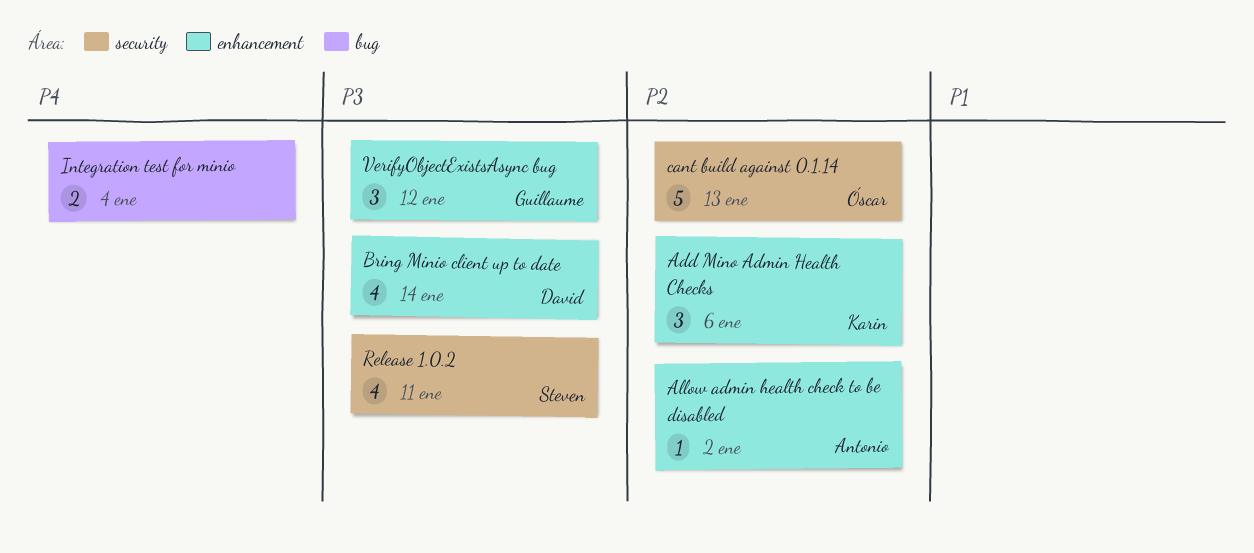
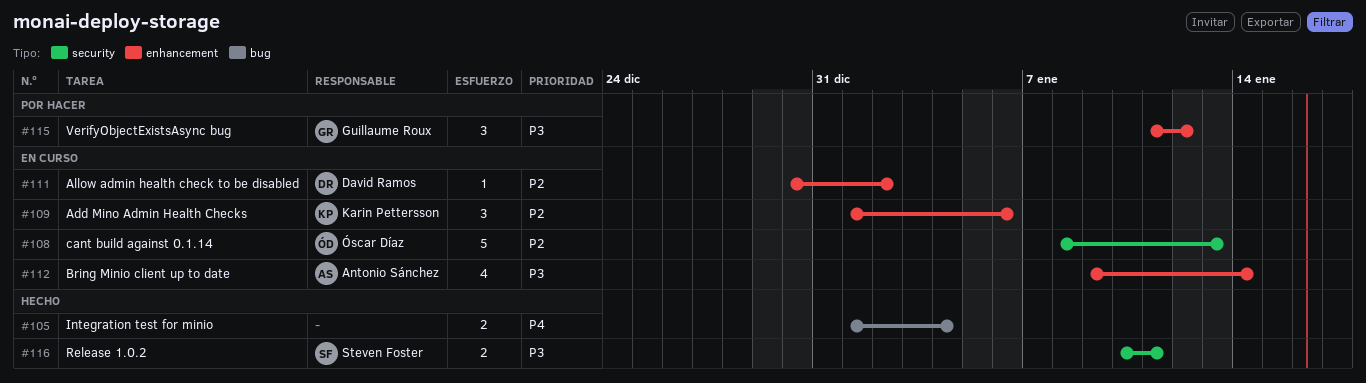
Allow admin health check to be disabled, owner: Antonio Sánchez -> David Ramos
Bring Minio client up to date, owner: David Ramos -> Antonio Sánchez
Release 1.0.2, estimate: 4 -> 2

